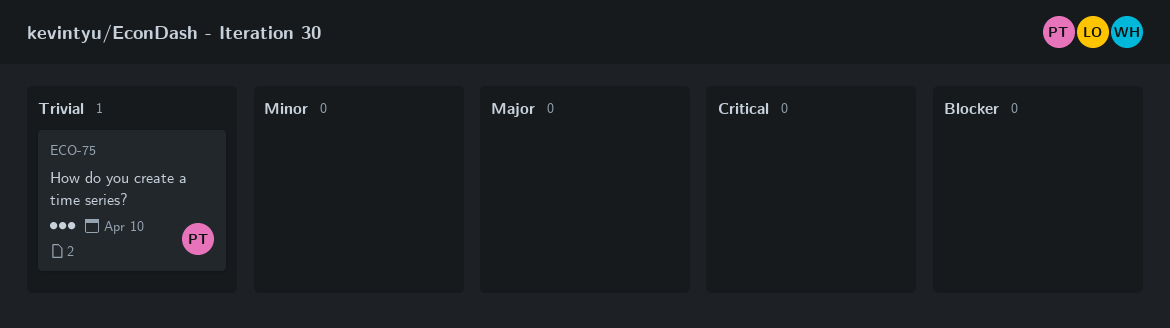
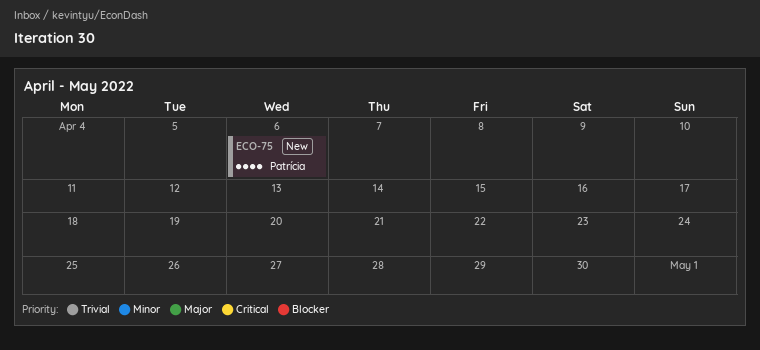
ECO-75, estimate: 3 -> 4
ECO-75, due: Apr 10 -> Apr 6

